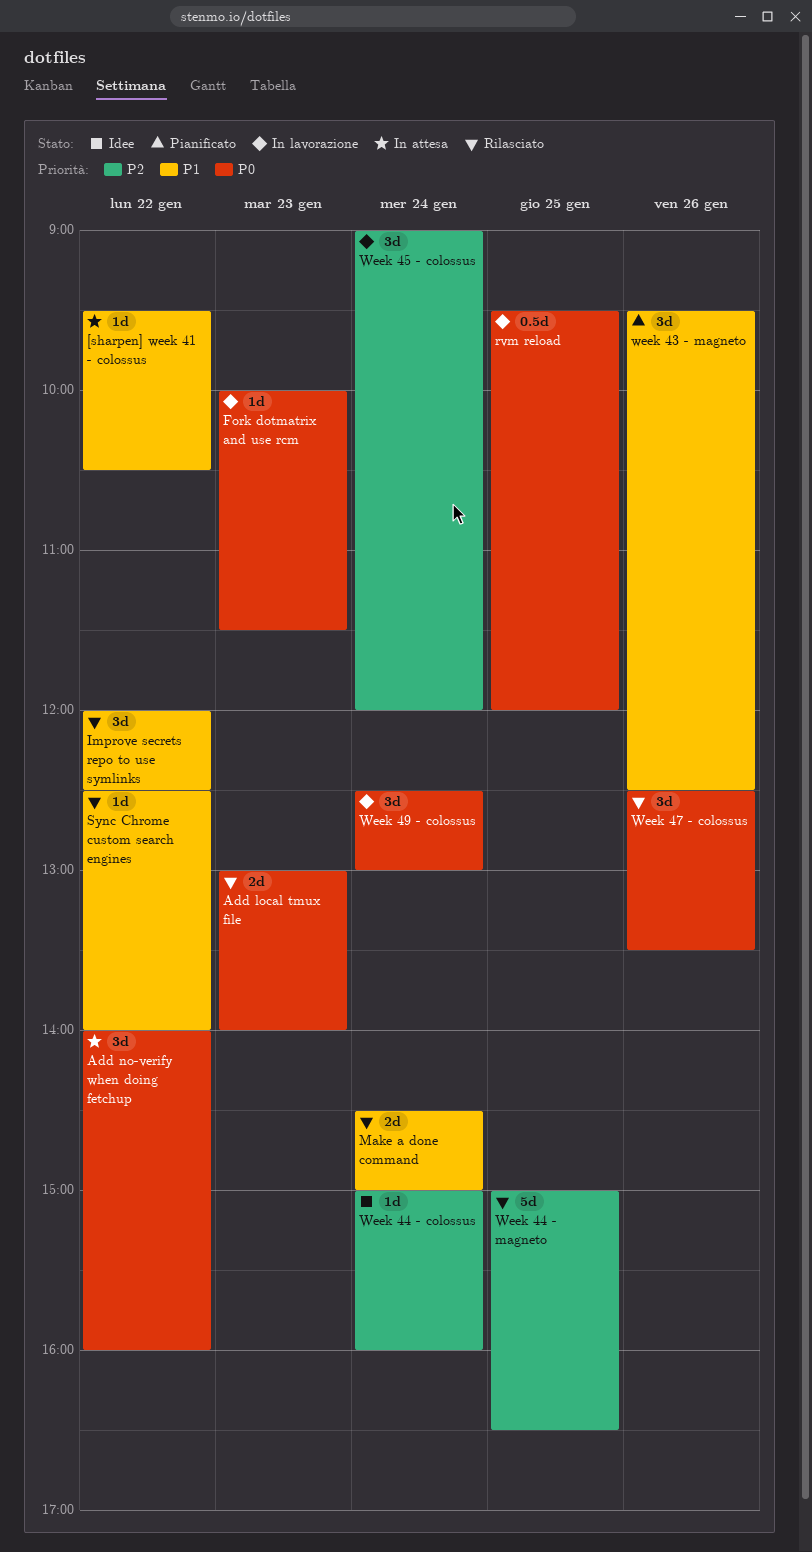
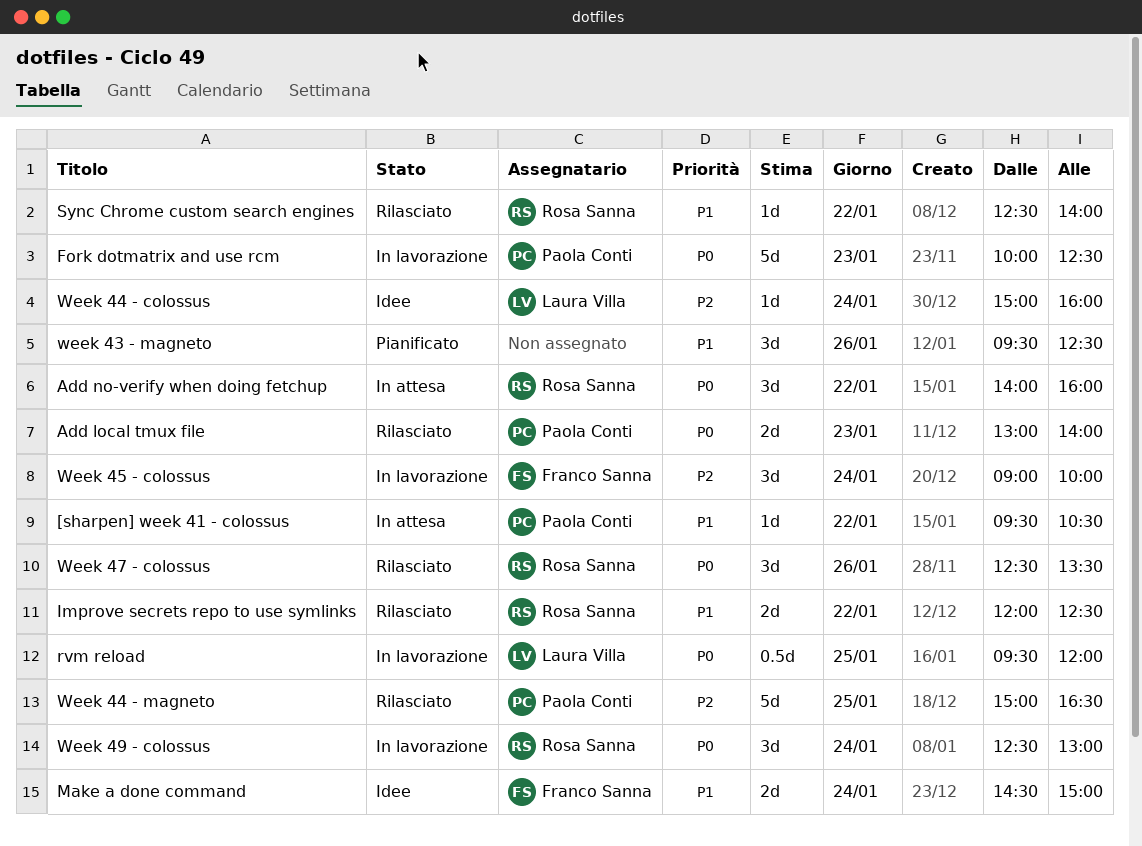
Fork dotmatrix and use rcm, estimate: 1d -> 5d
Fork dotmatrix and use rcm, ends: 11:30 -> 12:30
Improve secrets repo to use symlinks, estimate: 3d -> 2d
Make a done command, status: Rilasciato -> Idee
Week 45 - colossus, ends: 12:00 -> 10:00

